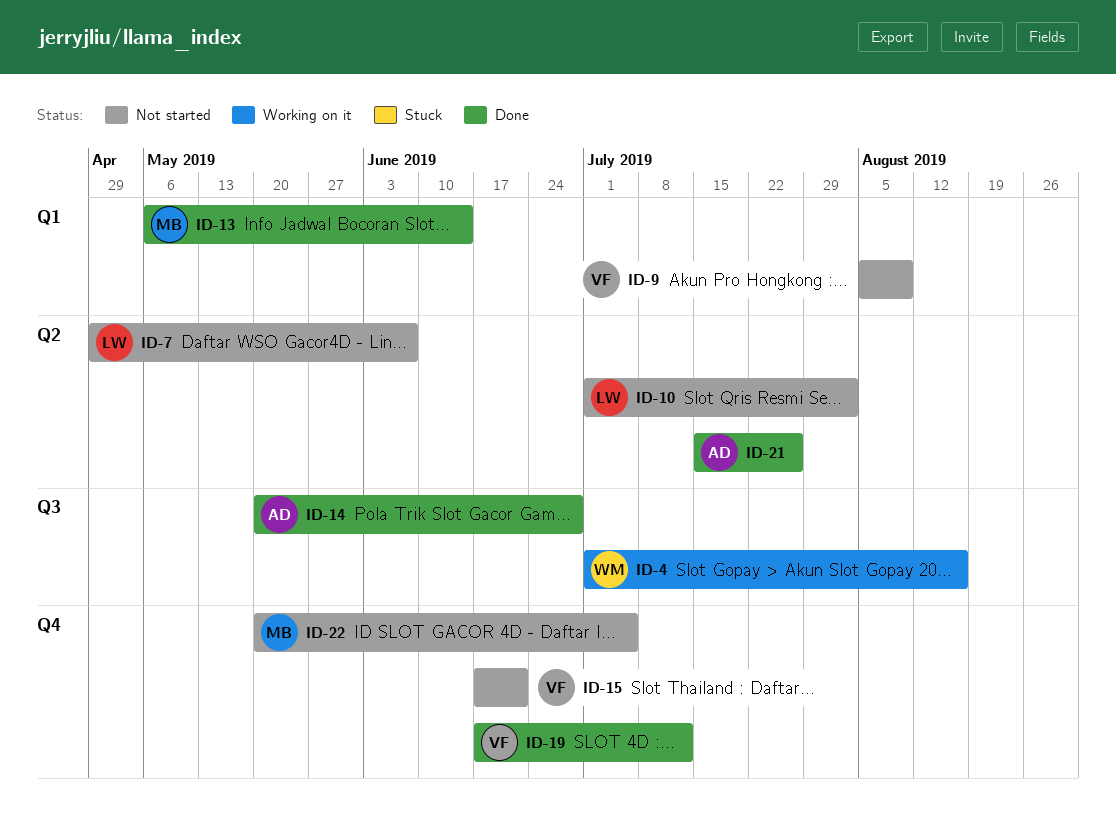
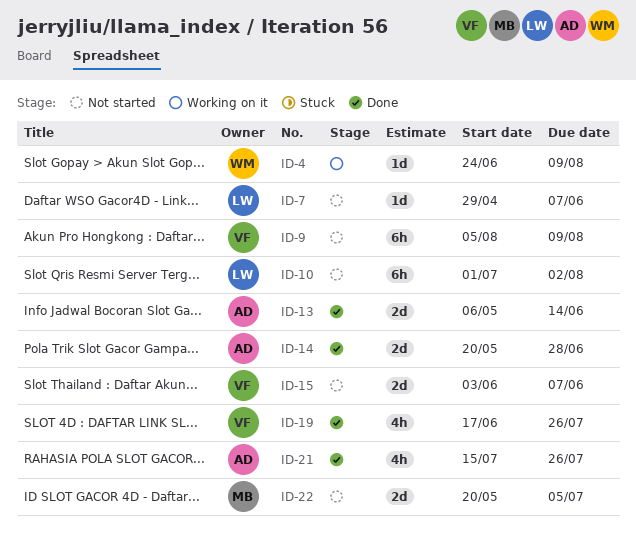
ID-4, start: Jul 1 -> Jun 24
ID-4, due: Aug 16 -> Aug 9
ID-13, owner: MB -> AD
ID-15, start: Jun 17 -> Jun 3
ID-15, due: Jun 21 -> Jun 7
ID-19, due: Jul 12 -> Jul 26

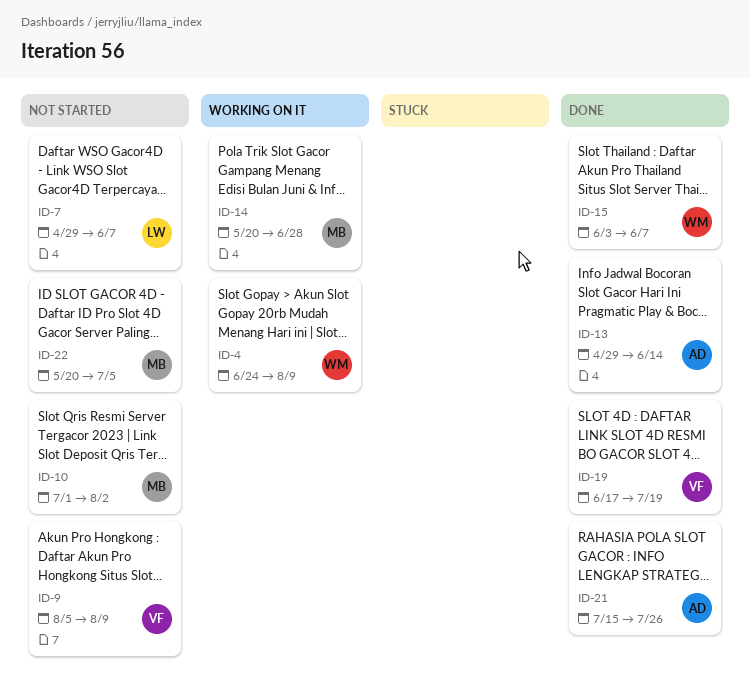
ID-10, owner: LW -> MB
ID-13, start: May 6 -> Apr 29
ID-14, status: Done -> Working on it
ID-14, owner: AD -> MB
ID-15, status: Not started -> Done
ID-15, owner: VF -> WM
ID-19, due: Jul 26 -> Jul 19

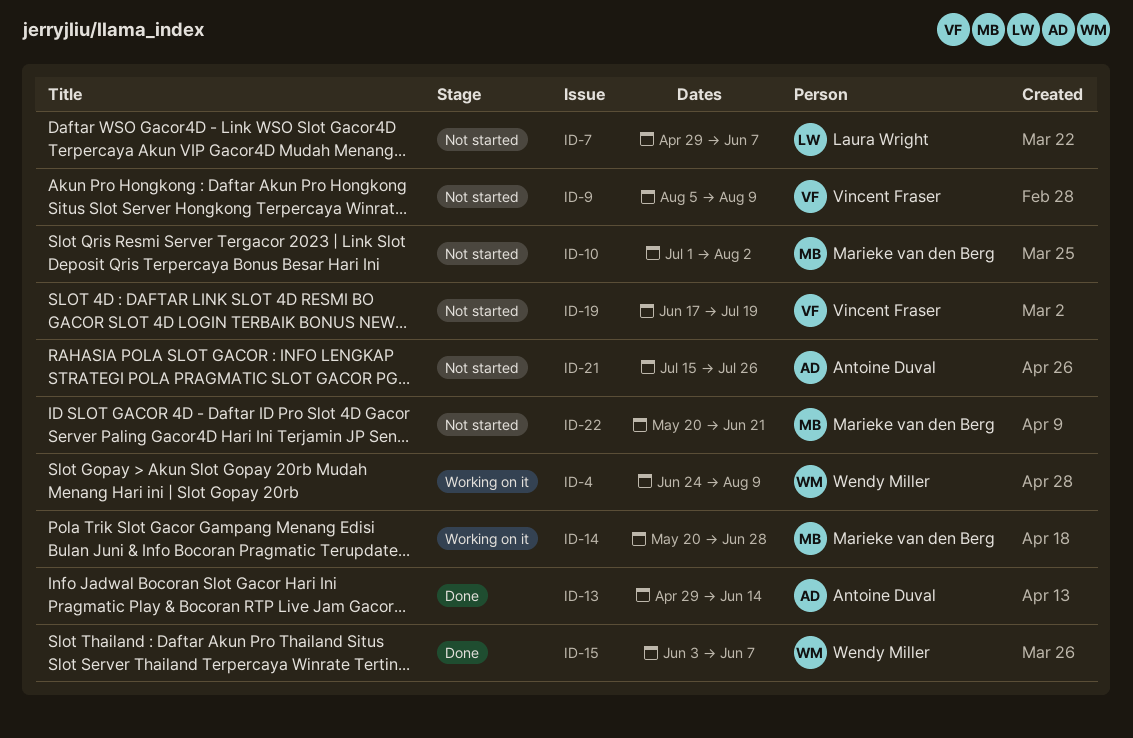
ID-19, status: Done -> Not started
ID-21, status: Done -> Not started
ID-22, due: Jul 5 -> Jun 21

